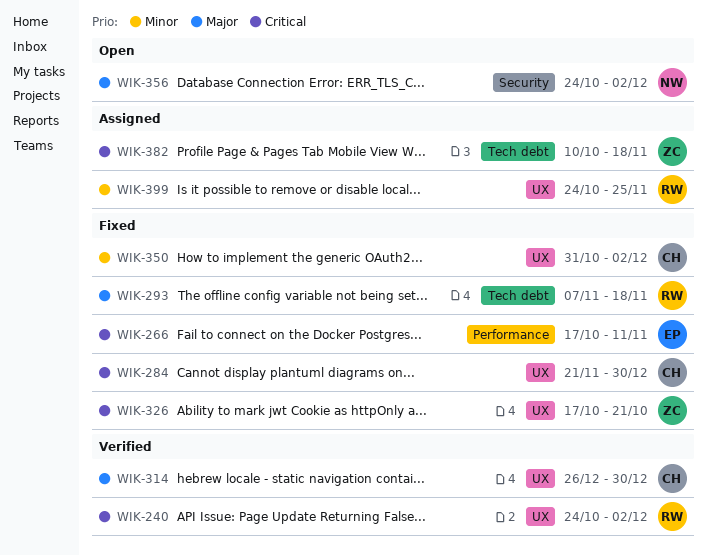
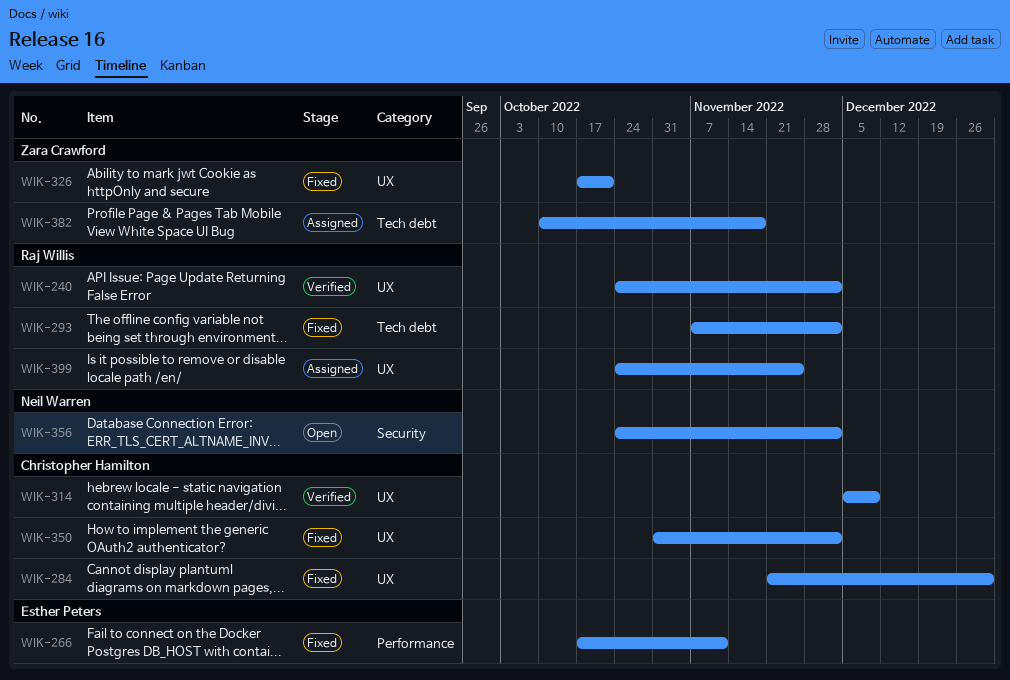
WIK-293, due: Nov 18 -> Dec 2
WIK-314, start: Dec 26 -> Dec 5
WIK-314, due: Dec 30 -> Dec 9

